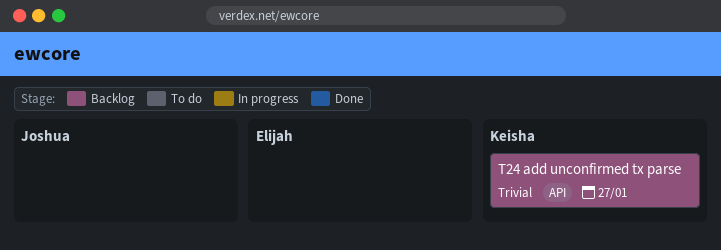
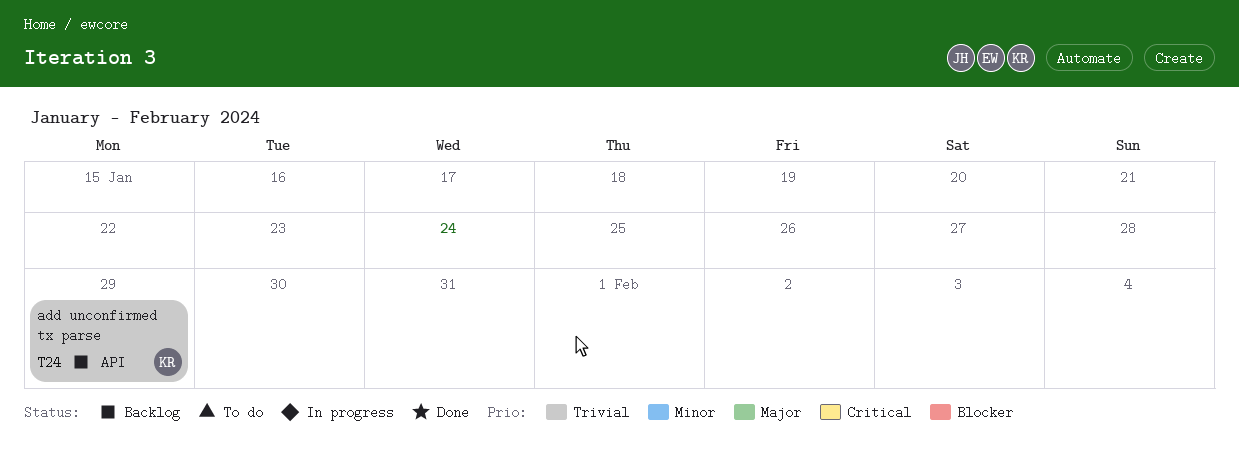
T24, due: Jan 27 -> Jan 29

